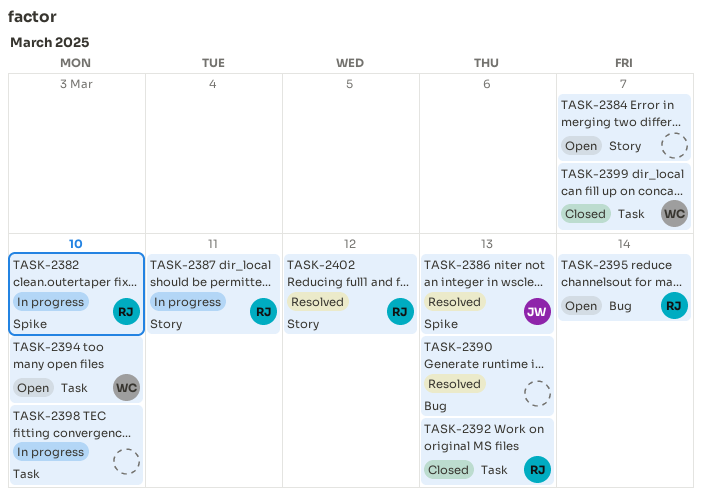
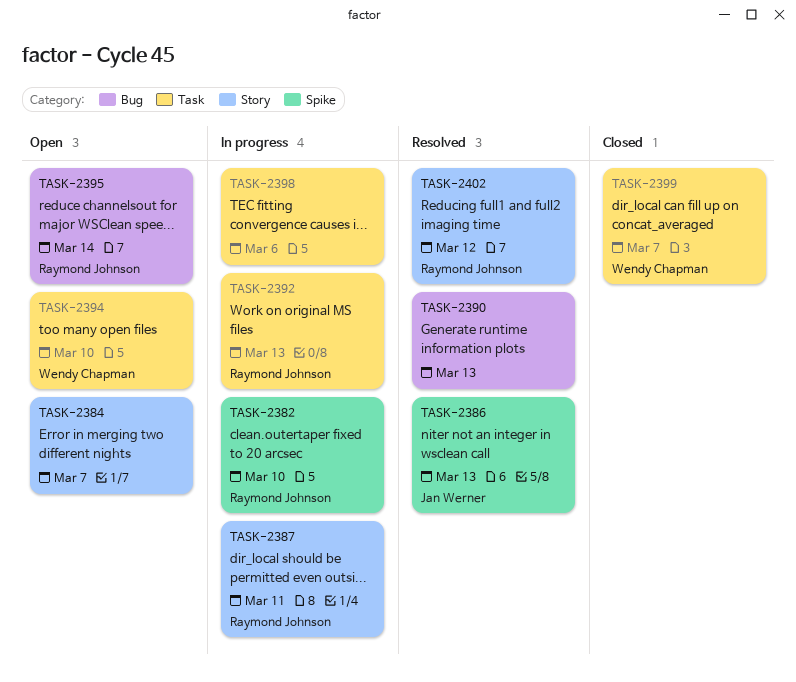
TASK-2392, status: Closed -> In progress
TASK-2398, due: Mar 10 -> Mar 6

